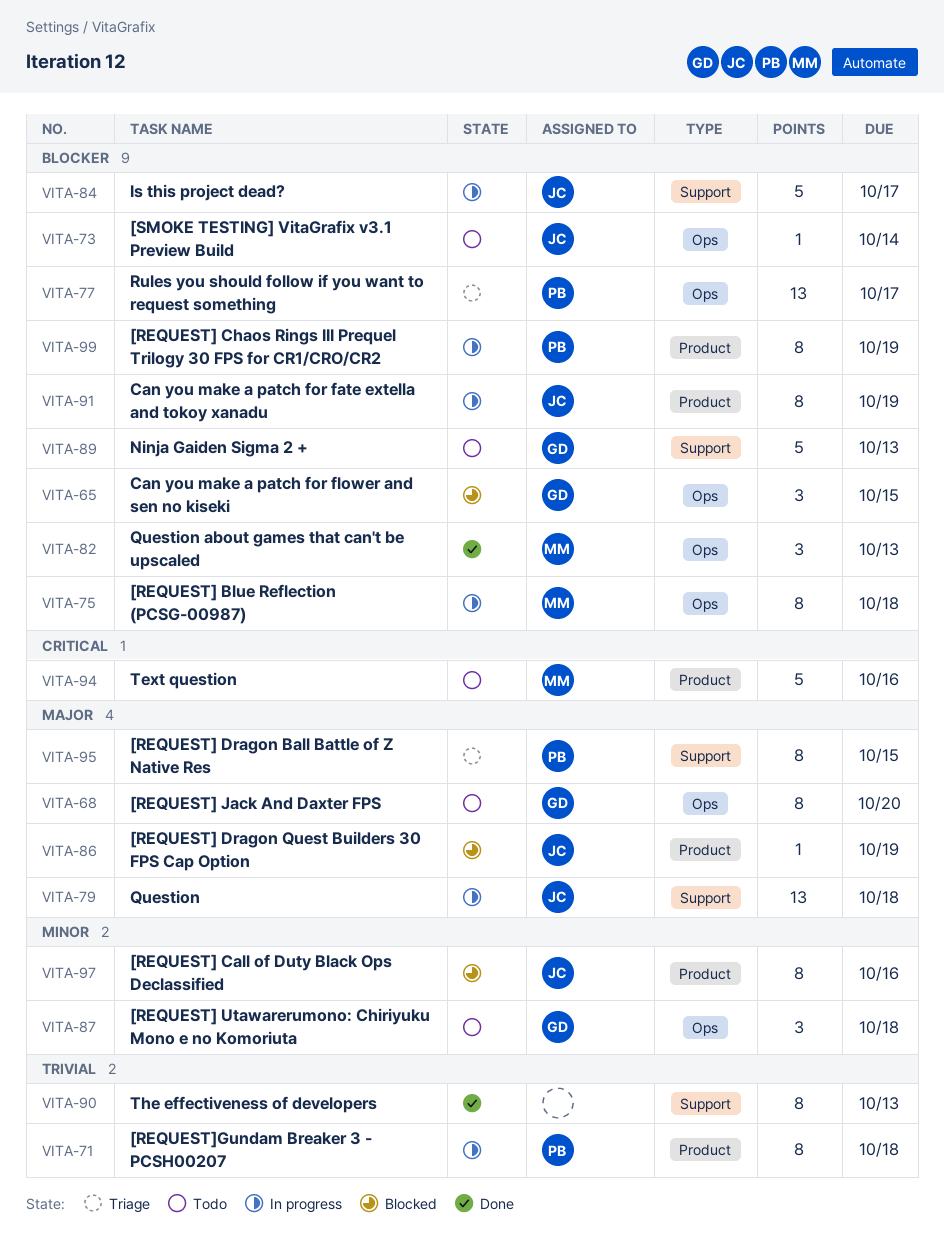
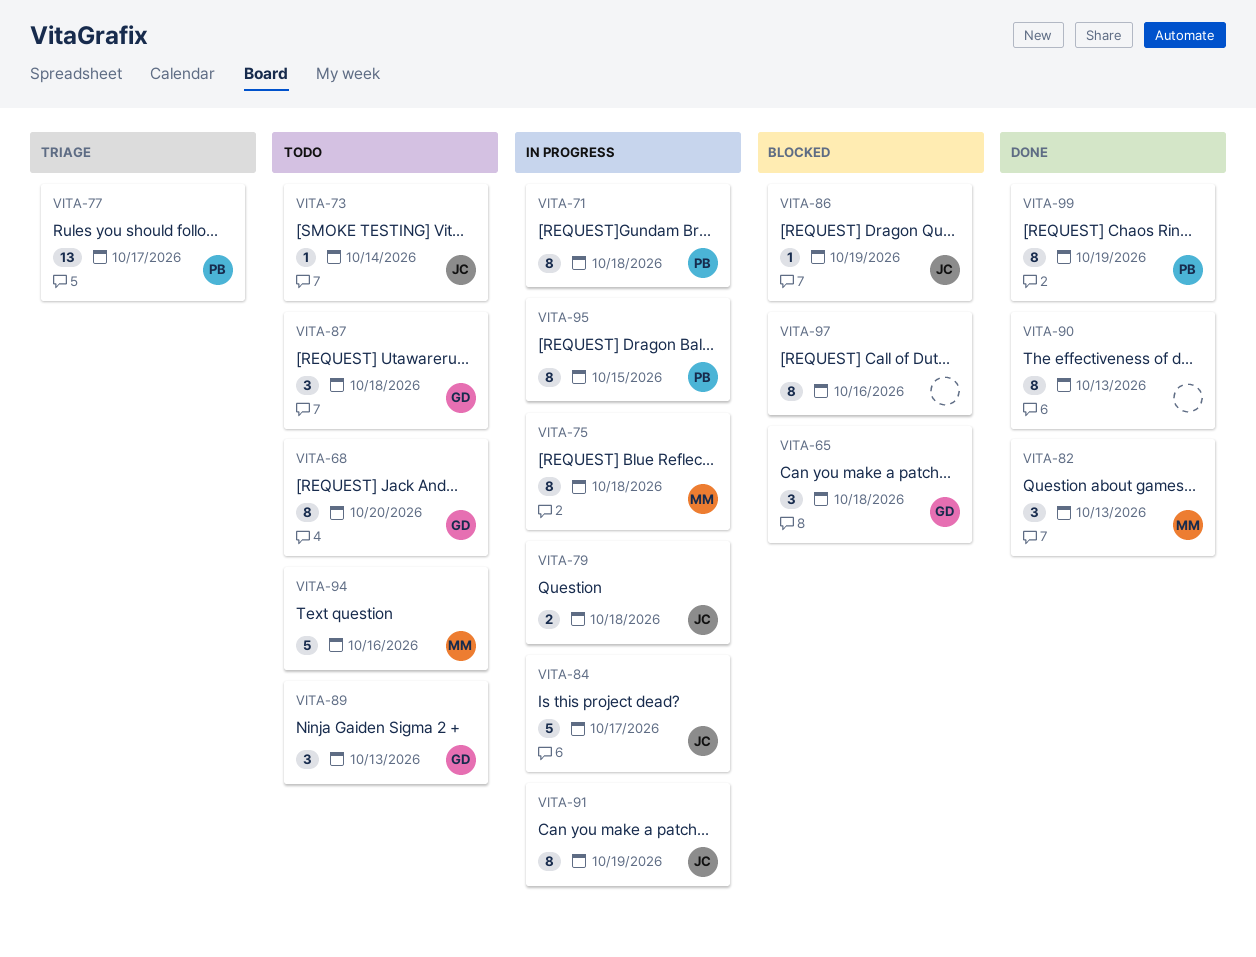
VITA-65, due: Oct 15 -> Oct 18
VITA-79, estimate: 13 -> 2
VITA-89, estimate: 5 -> 3
VITA-95, status: Triage -> In progress
VITA-97, owner: JC -> none
VITA-99, status: In progress -> Done

